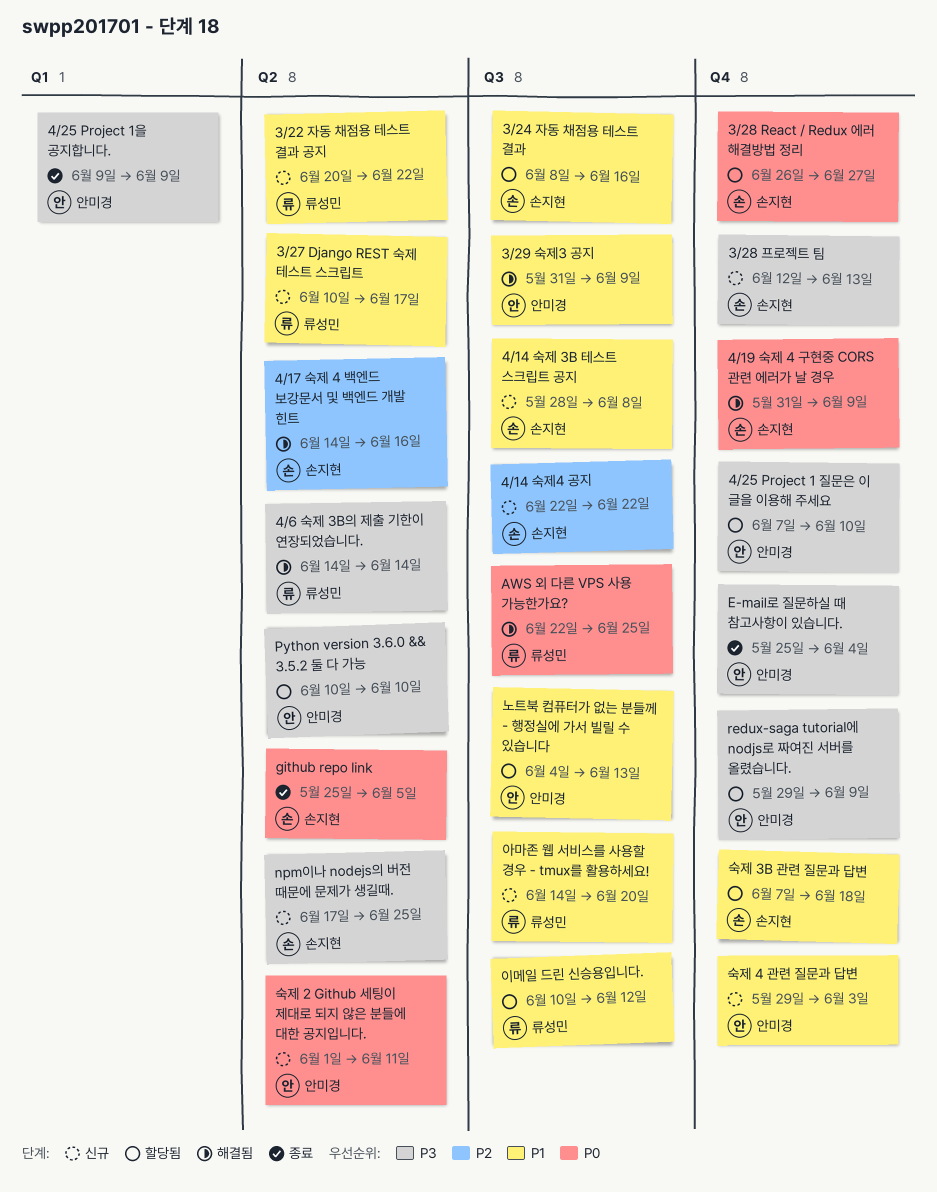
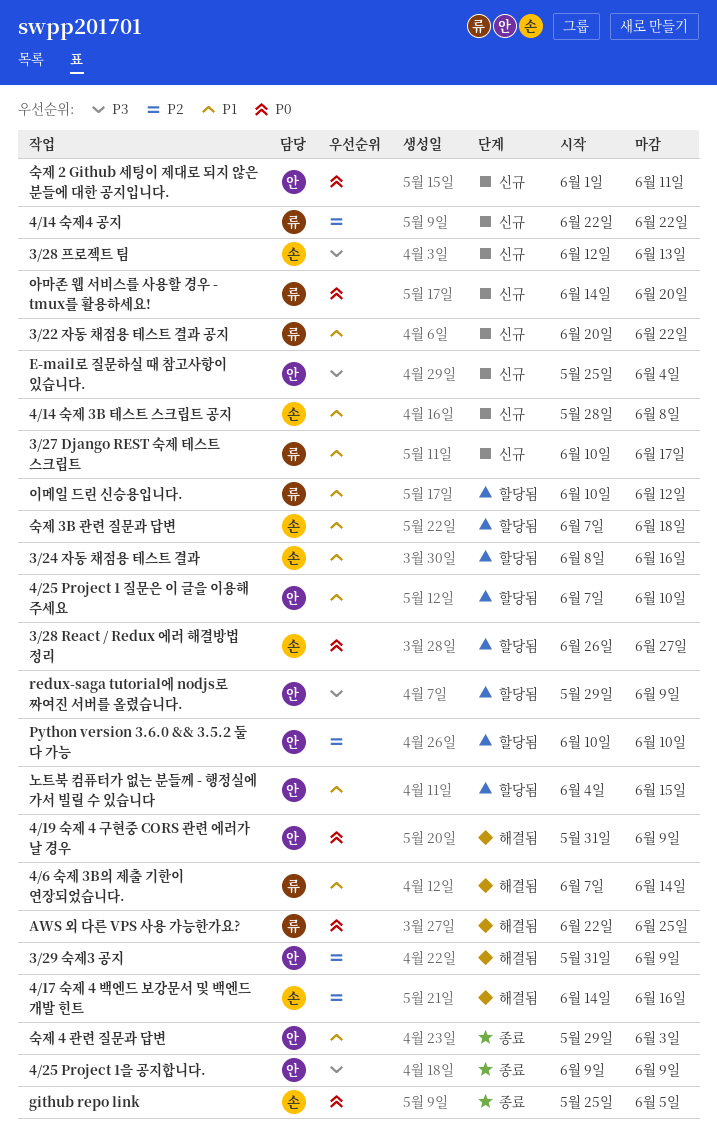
3/29 숙제3 공지, priority: P1 -> P2
4/14 숙제4 공지, owner: 손지현 -> 류성민
4/19 숙제 4 구현중 CORS 관련 에러가 날 경우, owner: 손지현 -> 안미경
4/25 Project 1 질문은 이 글을 이용해 주세요, priority: P3 -> P1
4/6 숙제 3B의 제출 기한이 연장되었습니다., priority: P3 -> P1
4/6 숙제 3B의 제출 기한이 연장되었습니다., start: Jun 14 -> Jun 7
E-mail로 질문하실 때 참고사항이 있습니다., status: 종료 -> 신규
npm이나 nodejs의 버전 때문에 문제가 생길때.: present -> none
Python version 3.6.0 && 3.5.2 둘 다 가능, priority: P3 -> P2
노트북 컴퓨터가 없는 분들께 - 행정실에 가서 빌릴 수 있습니다, due: Jun 13 -> Jun 15
숙제 4 관련 질문과 답변, status: 신규 -> 종료
아마존 웹 서비스를 사용할 경우 - tmux를 활용하세요!, priority: P1 -> P0

